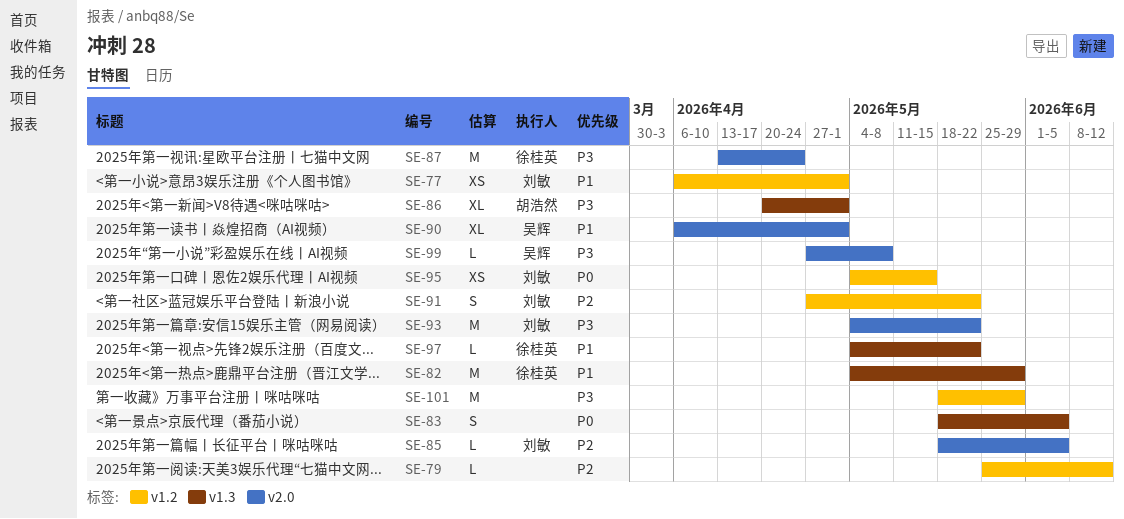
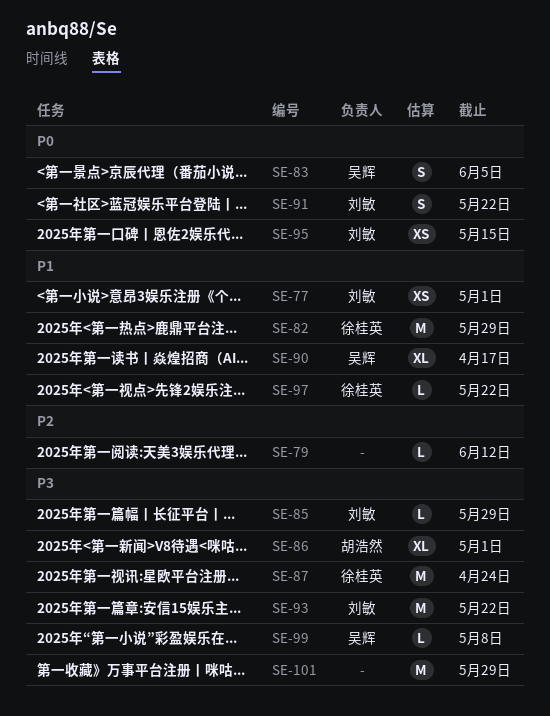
SE-83, owner: none -> 吴辉
SE-85, priority: P2 -> P3
SE-85, due: Jun 5 -> May 29
SE-90, due: May 1 -> Apr 17
SE-91, priority: P2 -> P0

